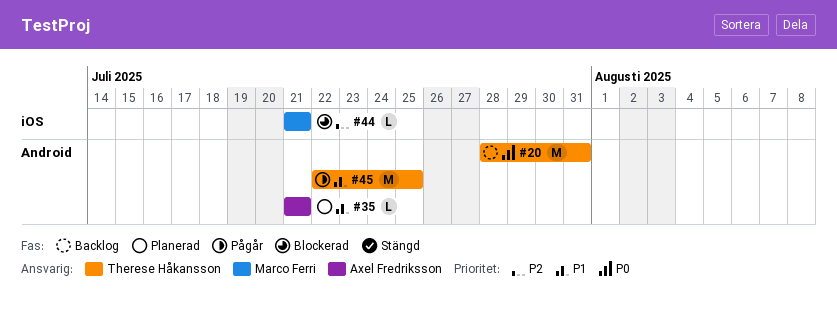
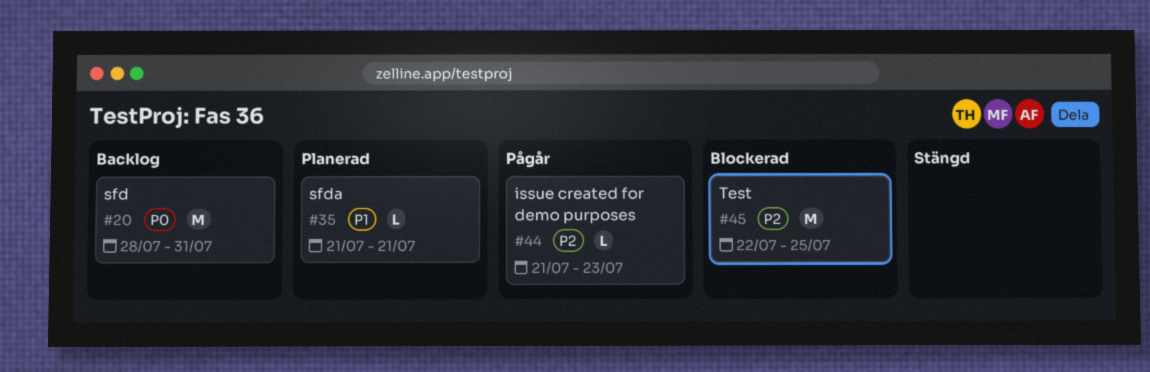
#44, status: Blockerad -> Pågår
#44, due: Jul 21 -> Jul 23
#45, status: Pågår -> Blockerad
#45, priority: P1 -> P2

